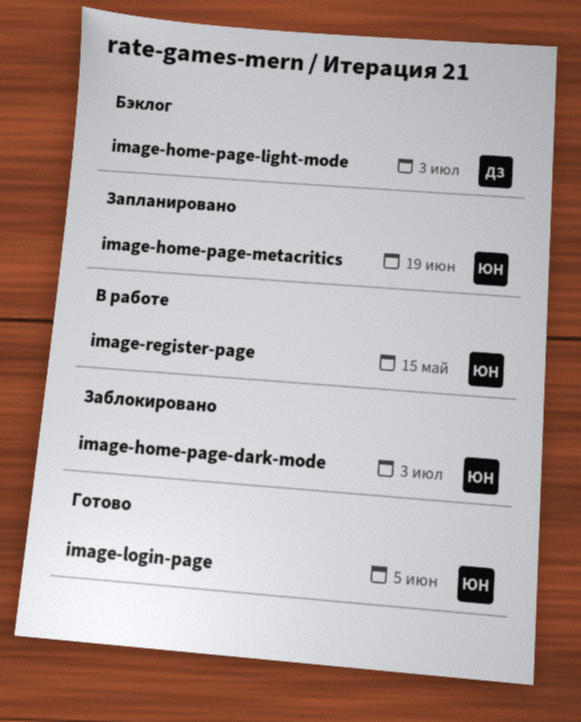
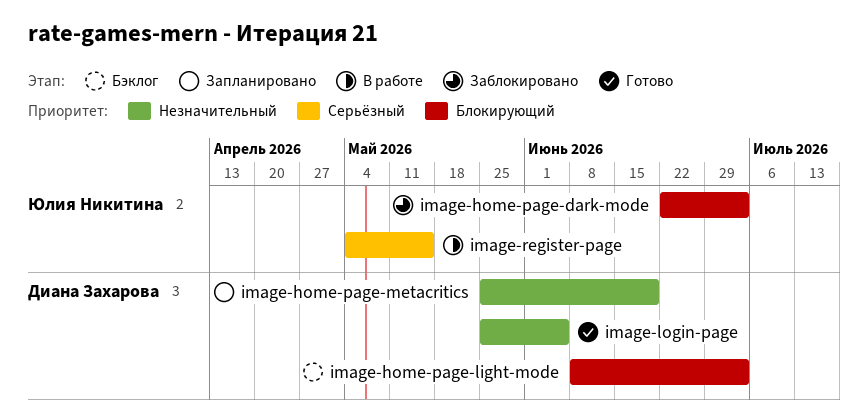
image-home-page-metacritics, owner: Юлия Никитина -> Диана Захарова
image-login-page, owner: Юлия Никитина -> Диана Захарова

